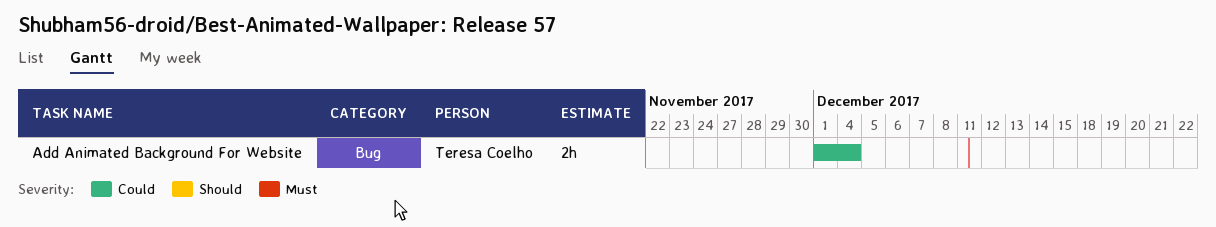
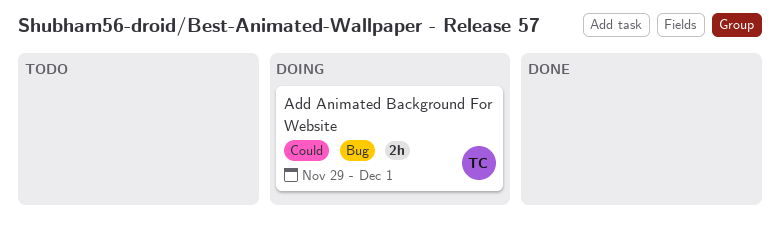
Add Animated Background For Website, start: Dec 1 -> Nov 29
Add Animated Background For Website, due: Dec 4 -> Dec 1

